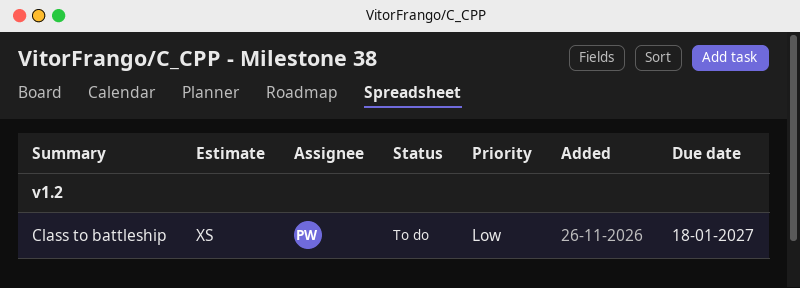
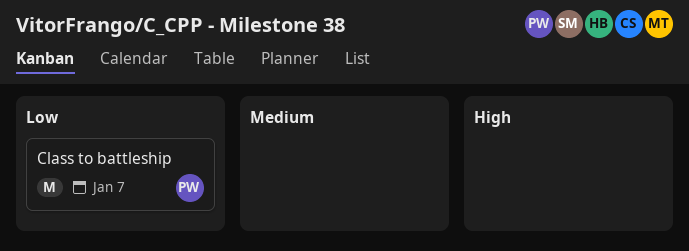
Class to battleship, estimate: XS -> M
Class to battleship, due: Jan 18 -> Jan 7

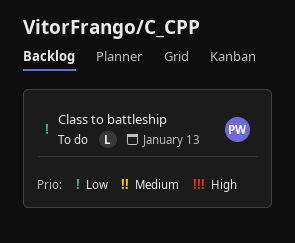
Class to battleship, estimate: M -> L
Class to battleship, due: Jan 7 -> Jan 13

